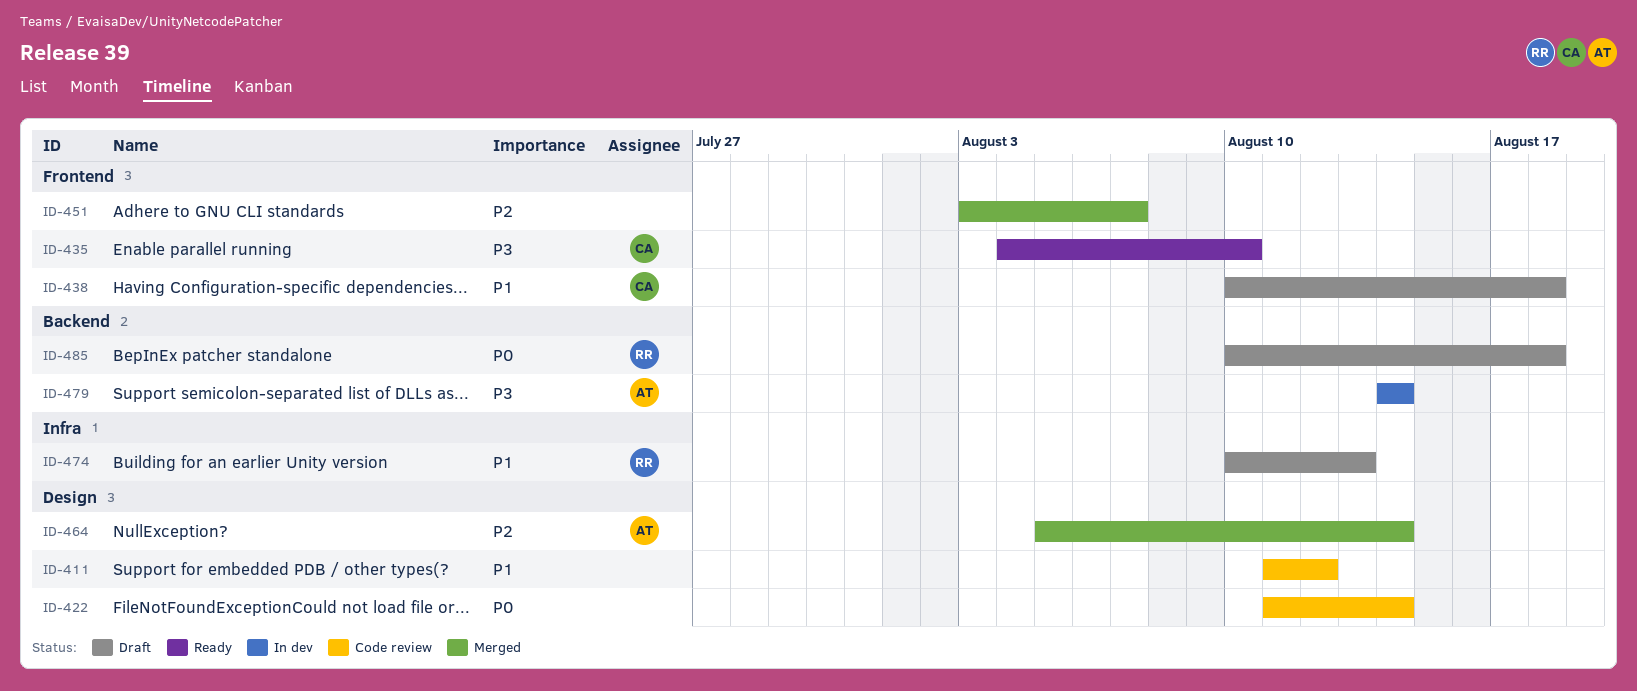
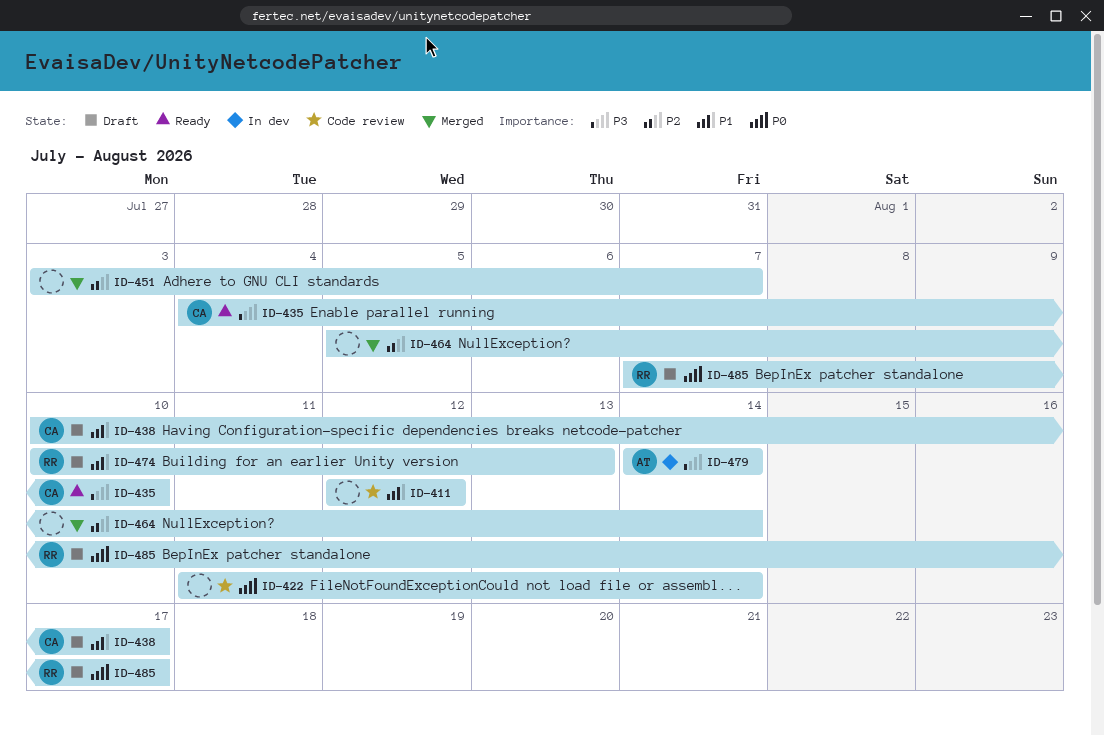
ID-411, start: Aug 11 -> Aug 12
ID-438, due: Aug 18 -> Aug 17
ID-464, owner: AT -> none
ID-485, start: Aug 10 -> Aug 7
ID-485, due: Aug 18 -> Aug 17

